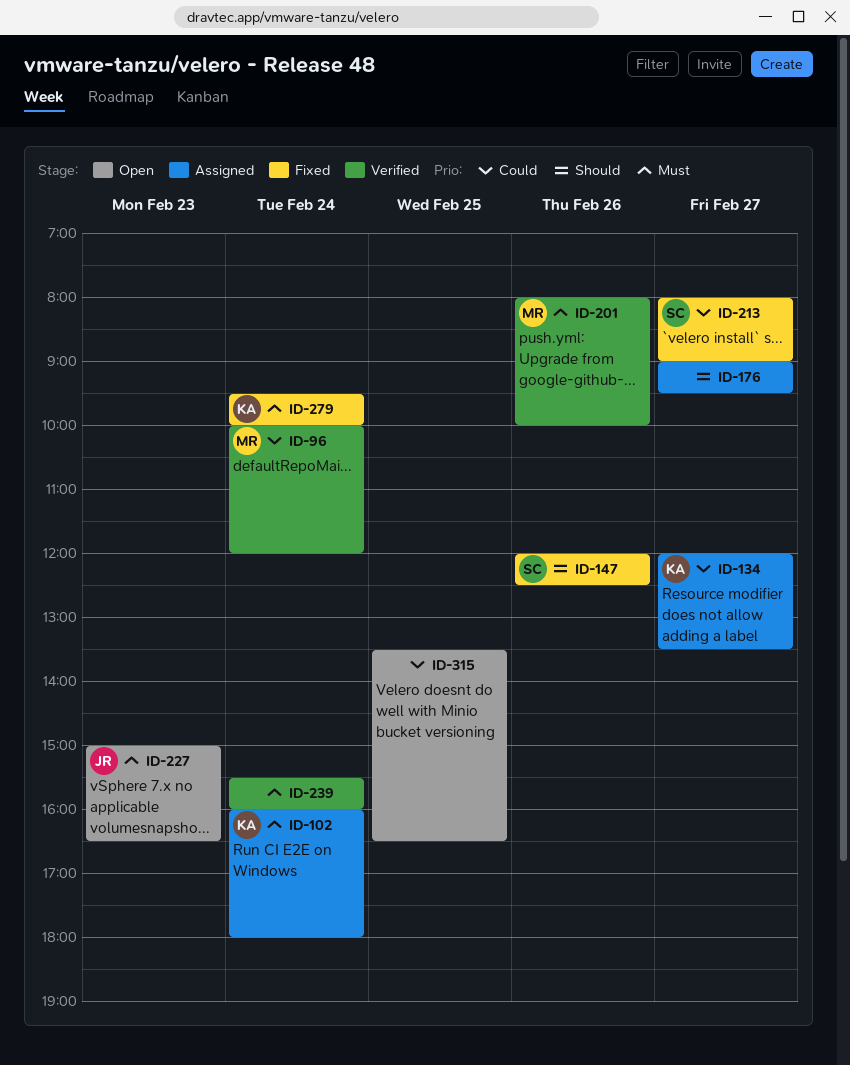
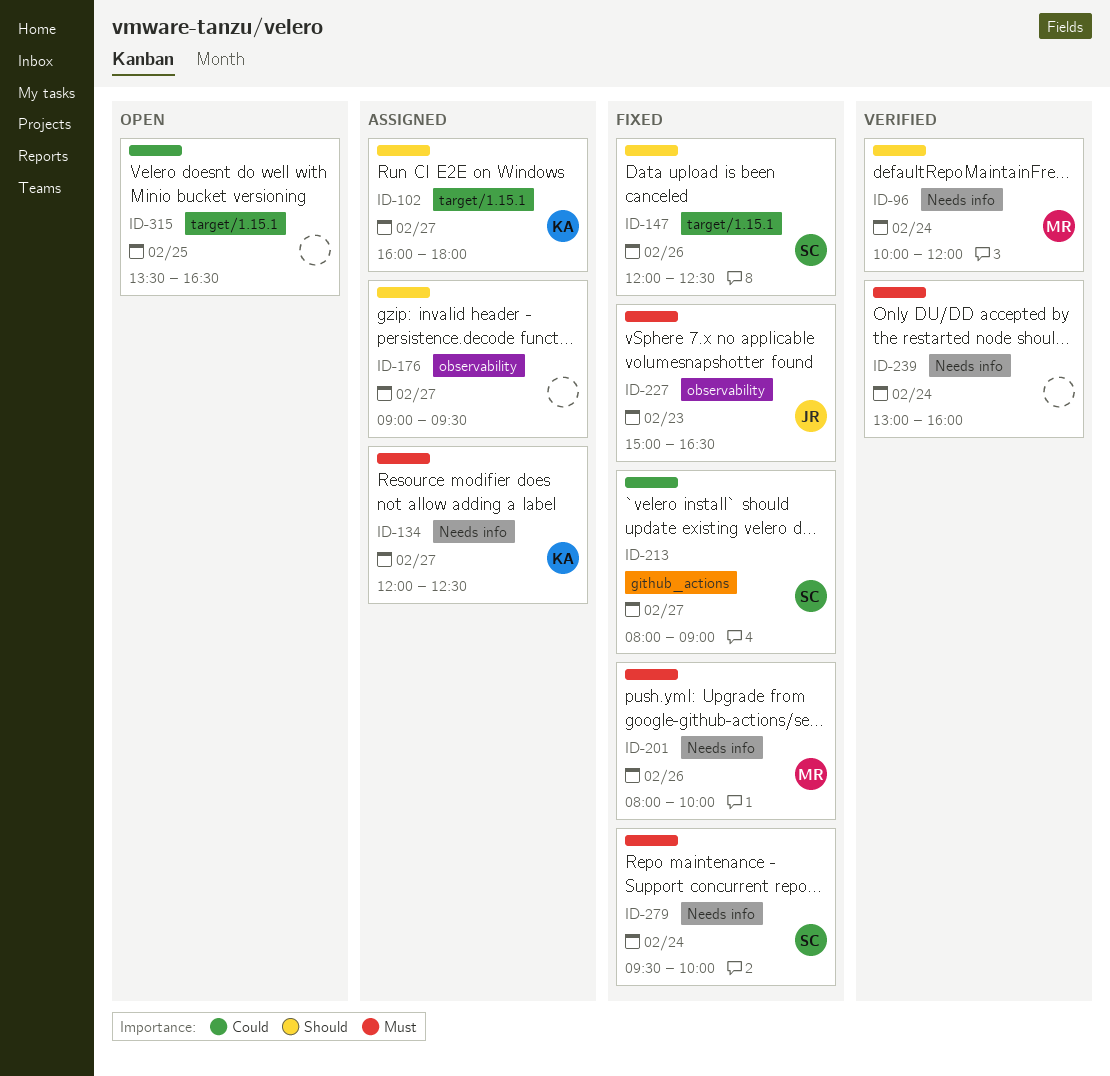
ID-96, priority: Could -> Should
ID-102, priority: Must -> Should
ID-102, day: Feb 24 -> Feb 27
ID-134, priority: Could -> Must
ID-134, ends: 13:30 -> 12:30
ID-201, status: Verified -> Fixed
ID-227, status: Open -> Fixed
ID-239, begins: 15:30 -> 13:00
ID-279, owner: KA -> SC

